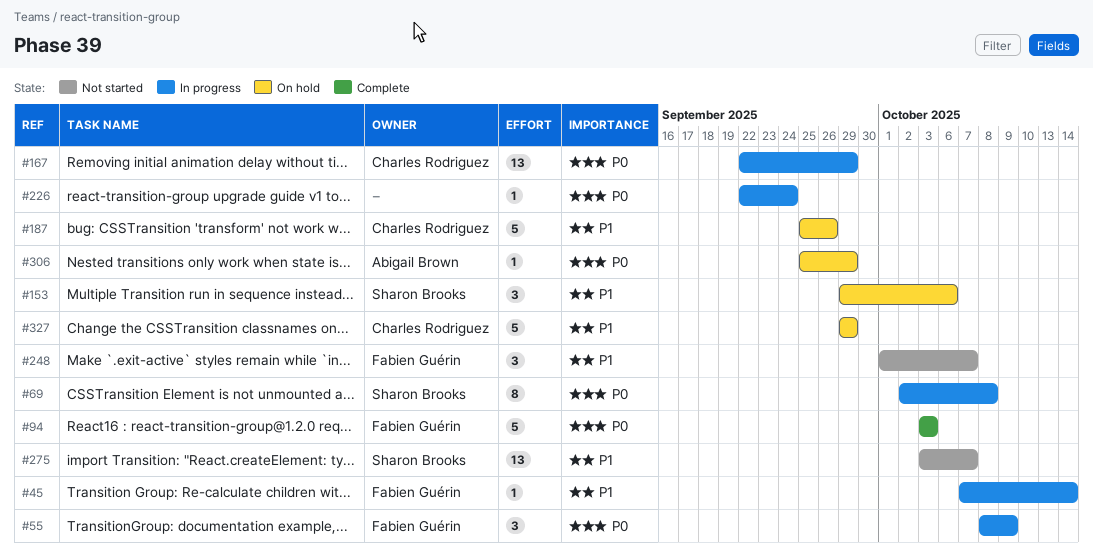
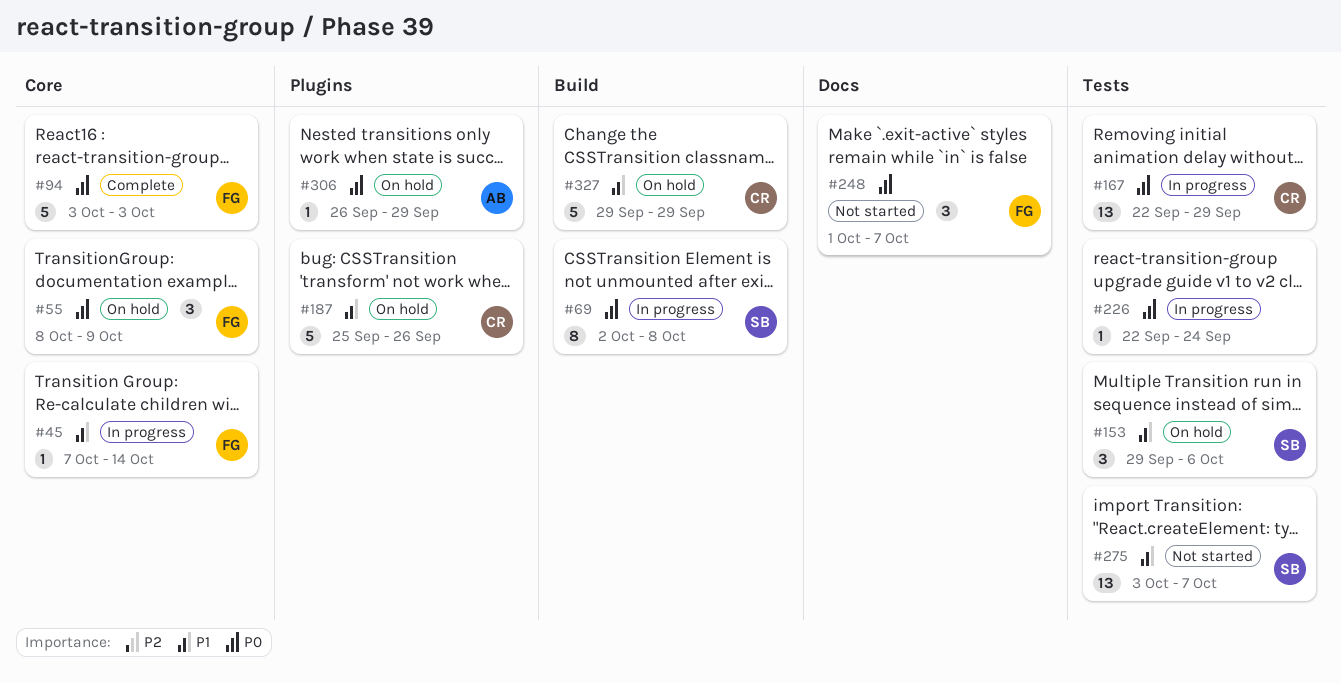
#55, status: In progress -> On hold
#248, priority: P1 -> P0
#306, start: Sep 25 -> Sep 26

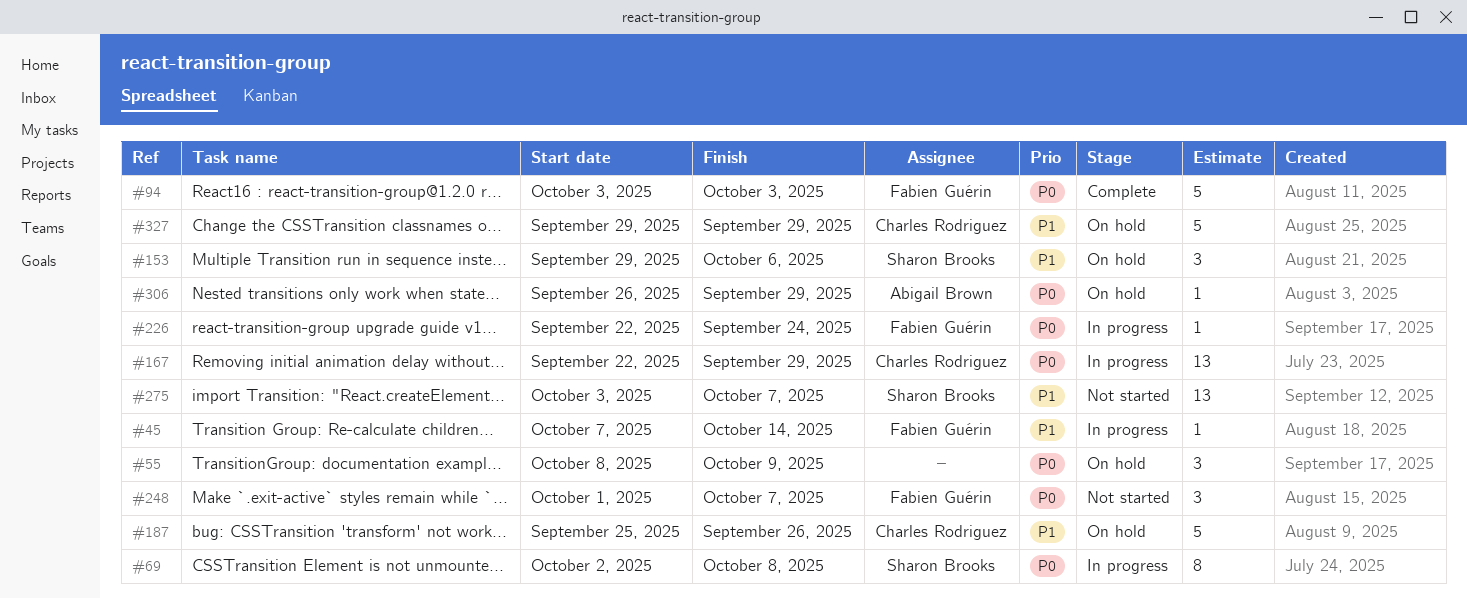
#55, owner: Fabien Guérin -> none
#226, owner: none -> Fabien Guérin

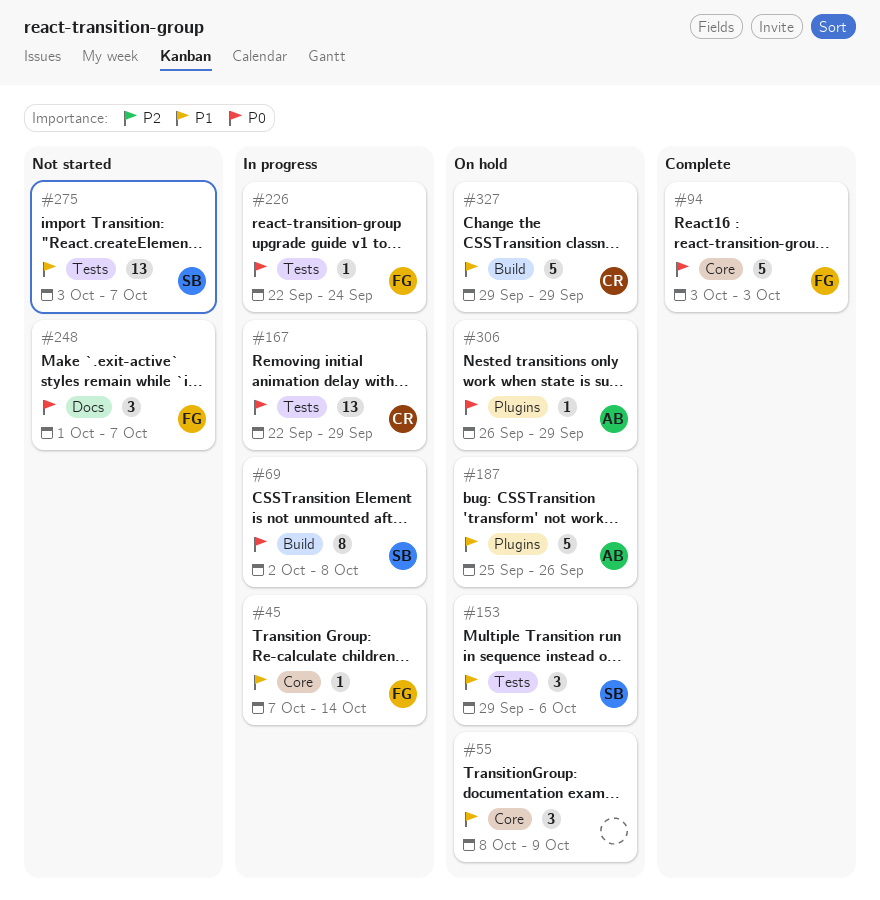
#55, priority: P0 -> P1
#187, owner: Charles Rodriguez -> Abigail Brown

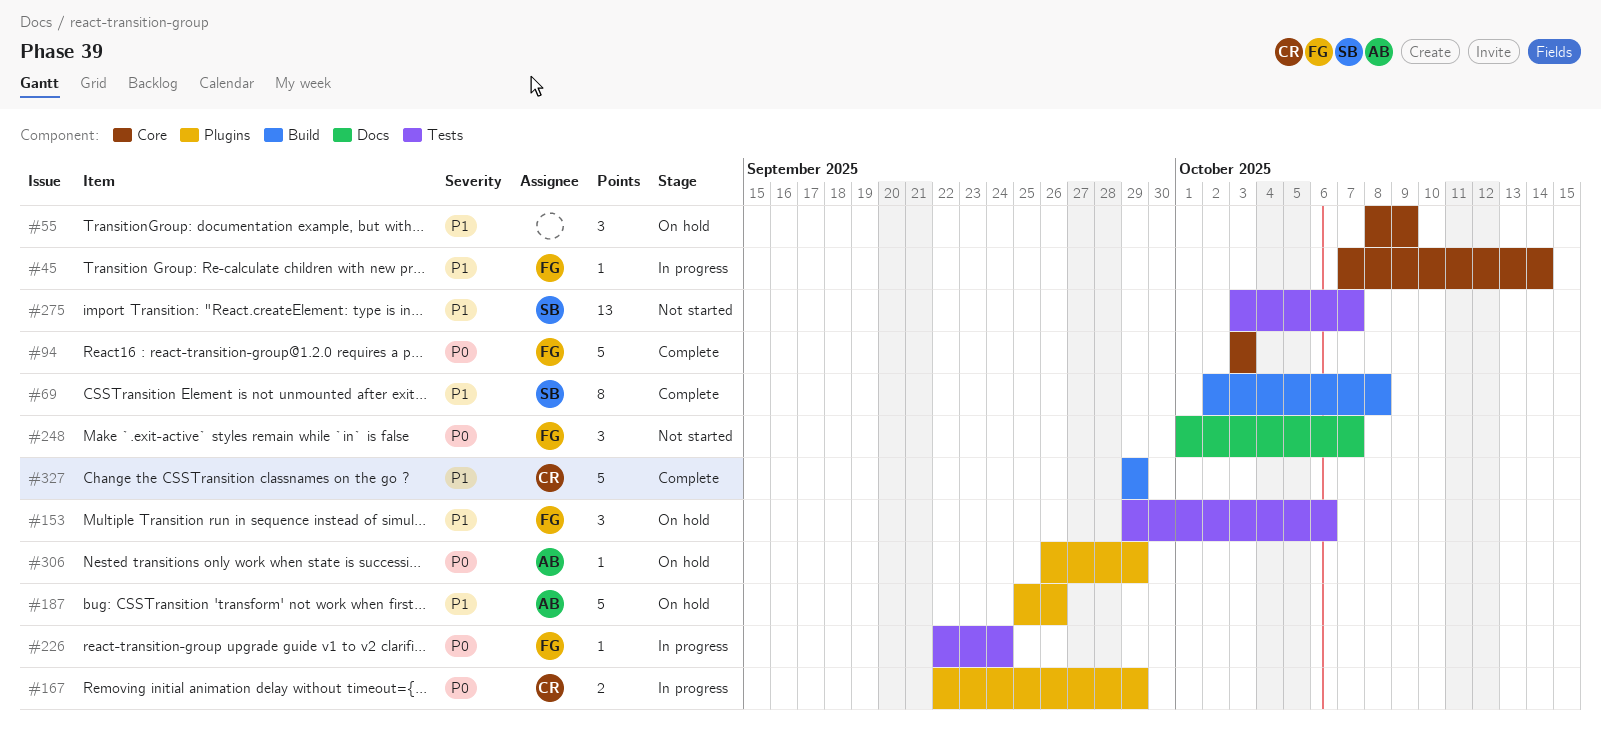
#69, status: In progress -> Complete
#69, priority: P0 -> P1
#153, owner: SB -> FG
#167, label: Tests -> Plugins
#167, estimate: 13 -> 2
#327, status: On hold -> Complete

